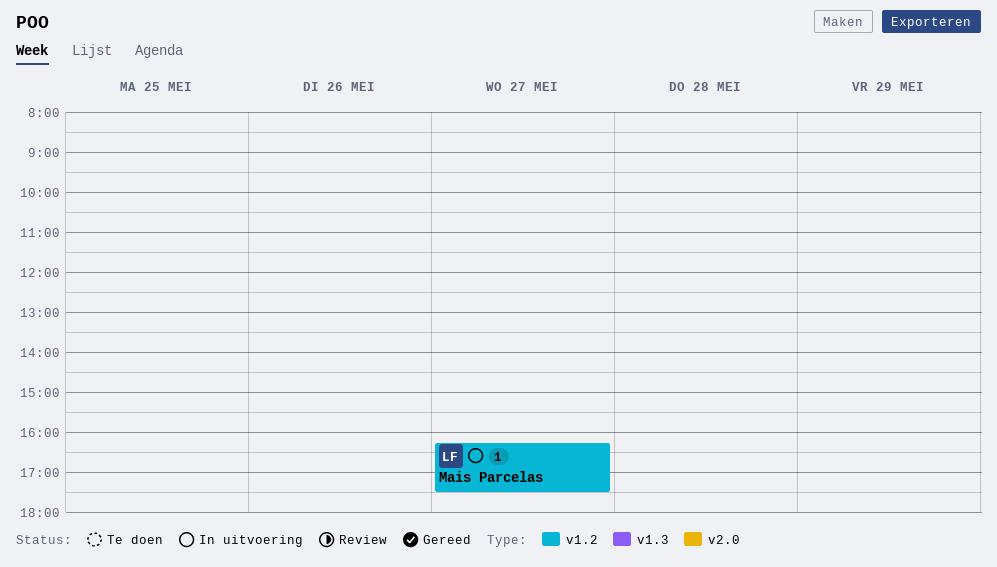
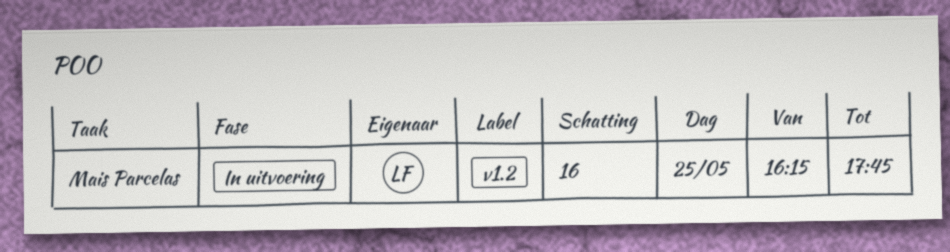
Mais Parcelas, estimate: 1 -> 16
Mais Parcelas, day: May 27 -> May 25
Mais Parcelas, ends: 17:30 -> 17:45

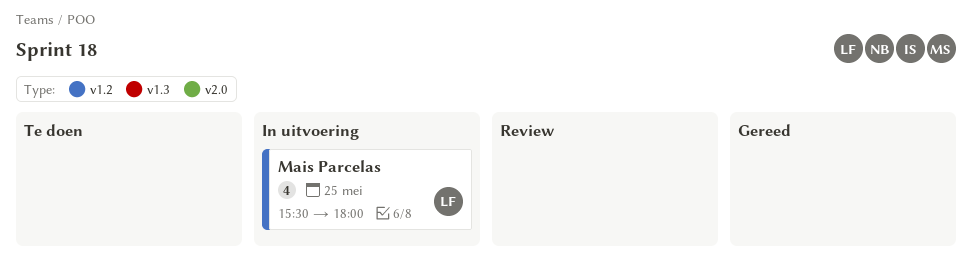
Mais Parcelas, estimate: 16 -> 4
Mais Parcelas, begins: 16:15 -> 15:30
Mais Parcelas, ends: 17:45 -> 18:00

